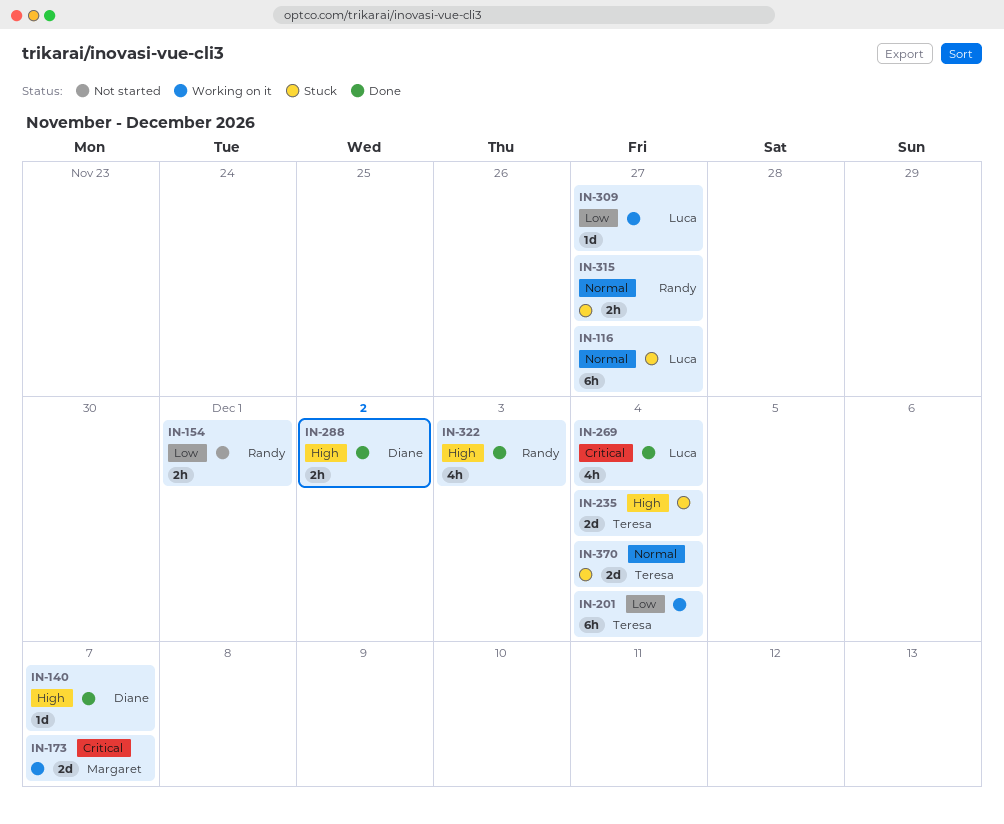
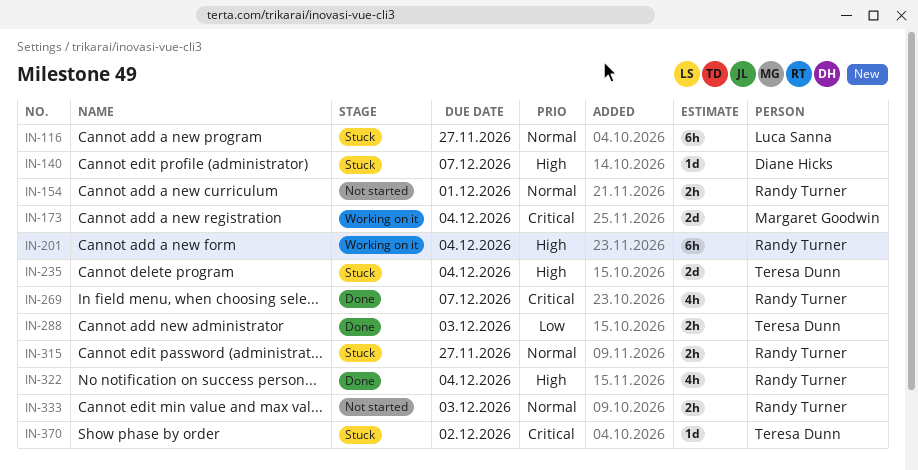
IN-140, status: Done -> Stuck
IN-154, priority: Low -> Normal
IN-173, due: Dec 7 -> Dec 4
IN-201, owner: Teresa Dunn -> Randy Turner
IN-201, priority: Low -> High
IN-269, owner: Luca Sanna -> Randy Turner
IN-269, due: Dec 4 -> Dec 7
IN-288, owner: Diane Hicks -> Teresa Dunn
IN-288, priority: High -> Low
IN-288, due: Dec 2 -> Dec 3
IN-309: present -> none
IN-322, due: Dec 3 -> Dec 4
IN-333: none -> present
IN-370, priority: Normal -> Critical
IN-370, estimate: 2d -> 1d
IN-370, due: Dec 4 -> Dec 2

